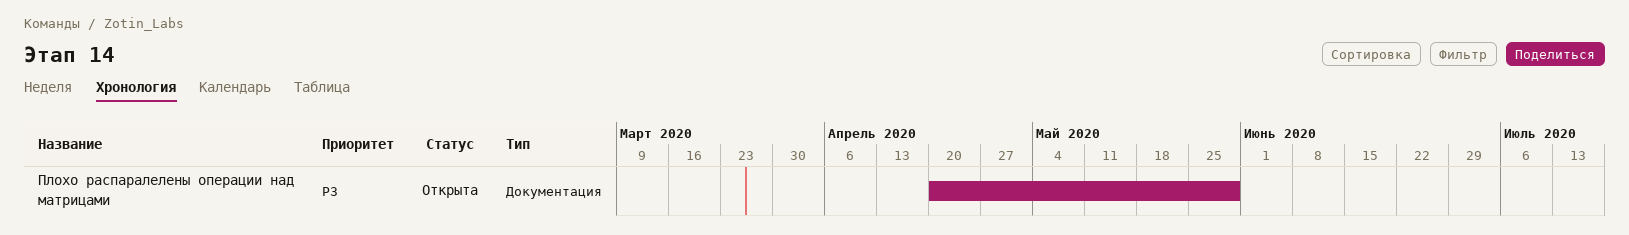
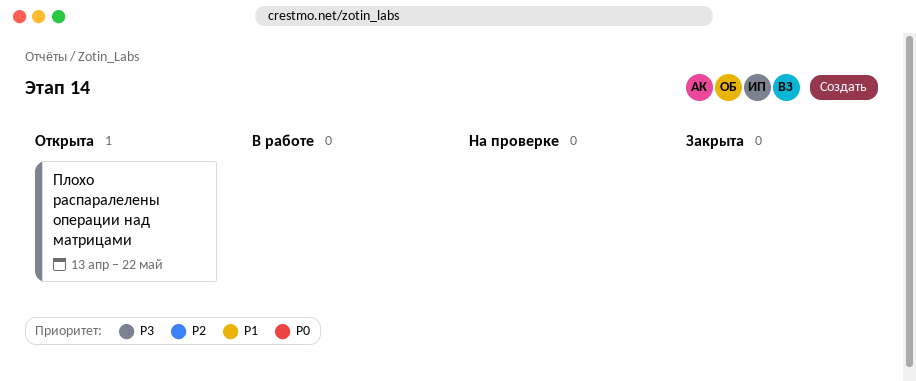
Плохо распаралелены операции над матрицами, start: Apr 20 -> Apr 13
Плохо распаралелены операции над матрицами, due: May 29 -> May 22

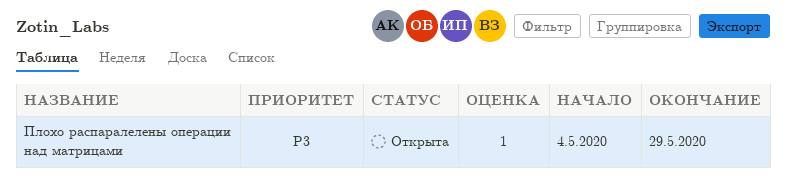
Плохо распаралелены операции над матрицами, start: Apr 13 -> May 4
Плохо распаралелены операции над матрицами, due: May 22 -> May 29

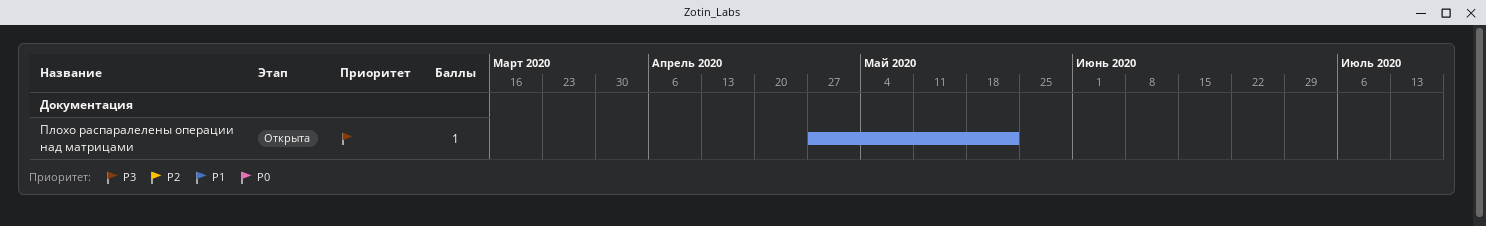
Плохо распаралелены операции над матрицами, start: May 4 -> Apr 27
Плохо распаралелены операции над матрицами, due: May 29 -> May 22

